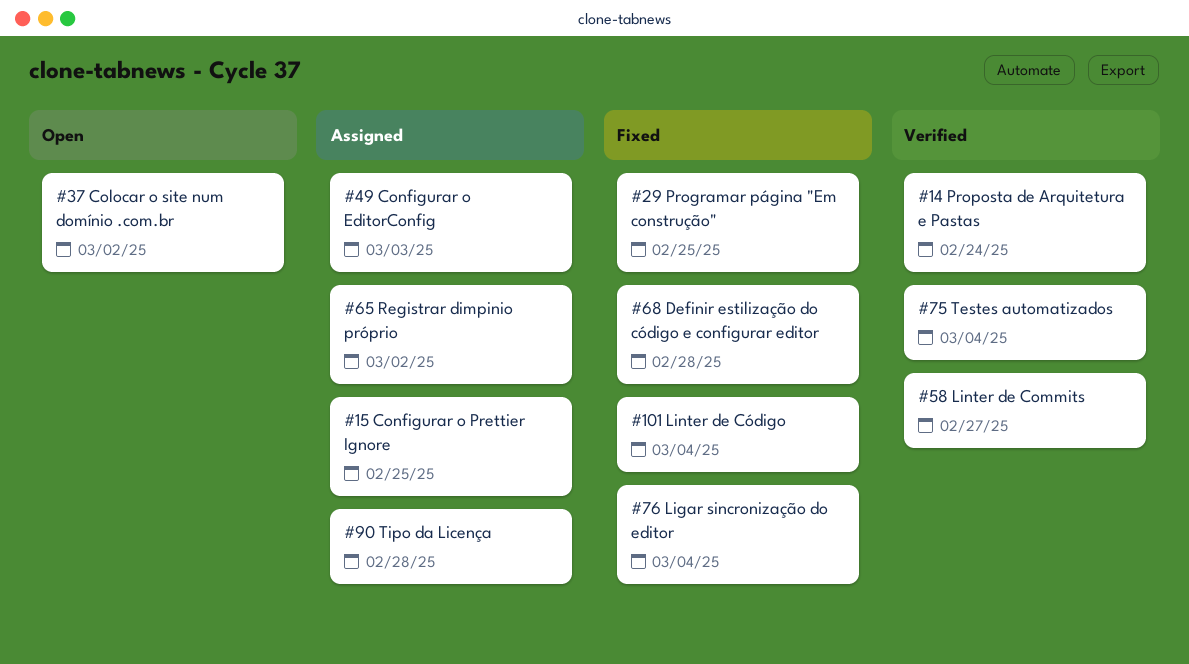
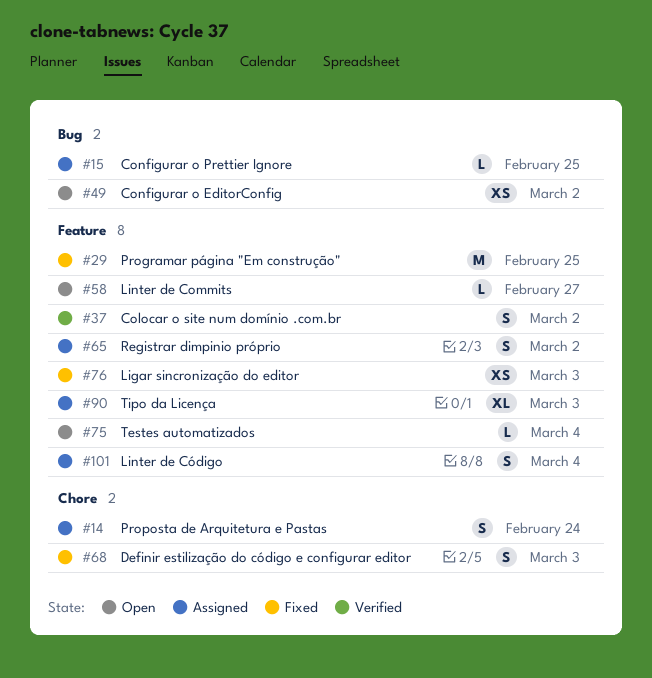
#14, status: Verified -> Assigned
#37, status: Open -> Verified
#49, status: Assigned -> Open
#49, due: Mar 3 -> Mar 2
#58, status: Verified -> Open
#68, due: Feb 28 -> Mar 3
#75, status: Verified -> Open
#76, due: Mar 4 -> Mar 3
#90, due: Feb 28 -> Mar 3
#101, status: Fixed -> Assigned

